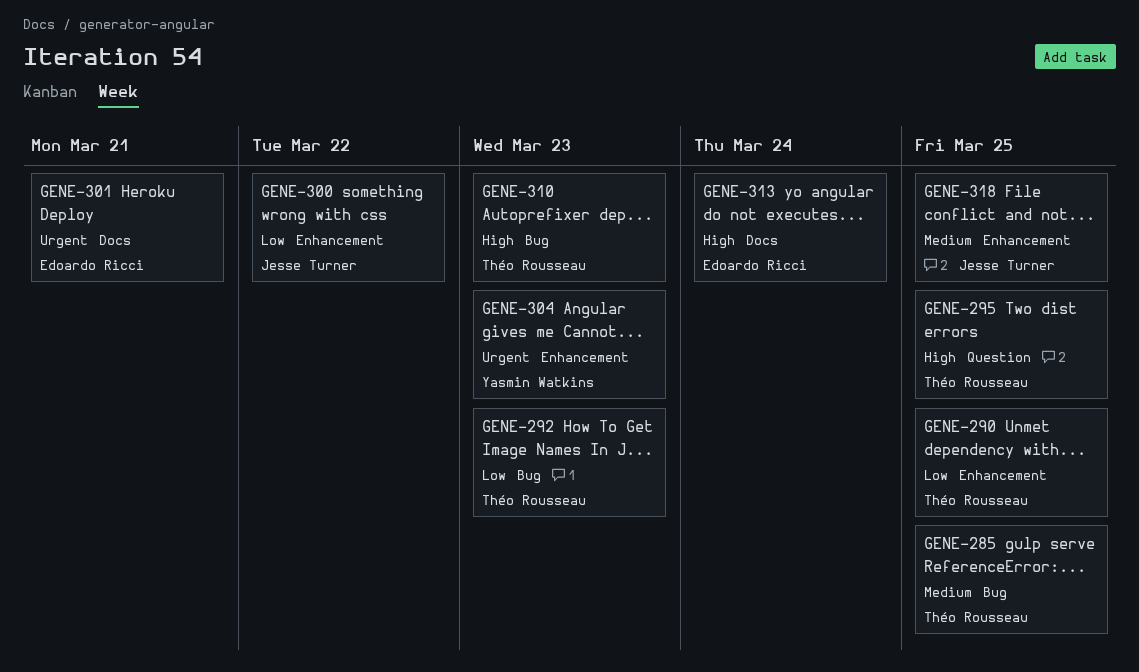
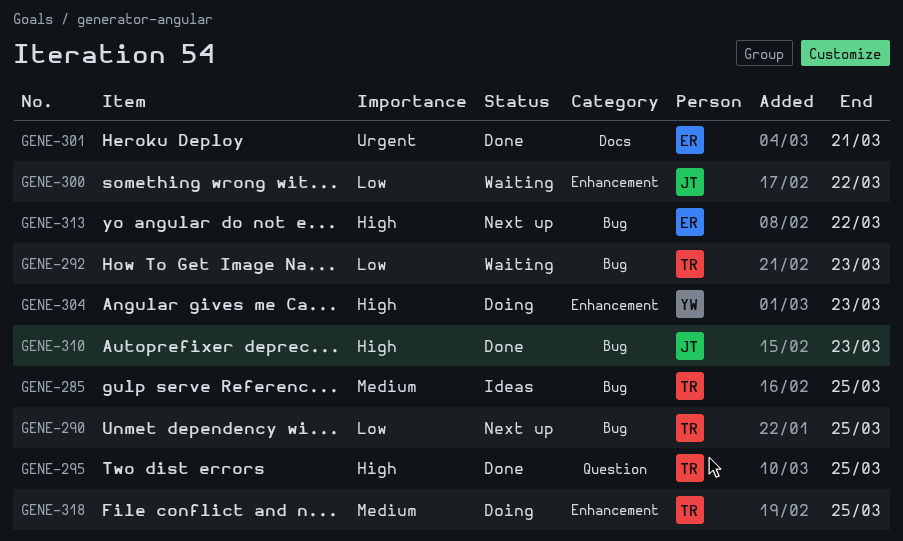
GENE-290, label: Enhancement -> Bug
GENE-304, priority: Urgent -> High
GENE-310, owner: Théo Rousseau -> Jesse Turner
GENE-313, label: Docs -> Bug
GENE-313, due: Mar 24 -> Mar 22
GENE-318, owner: Jesse Turner -> Théo Rousseau

